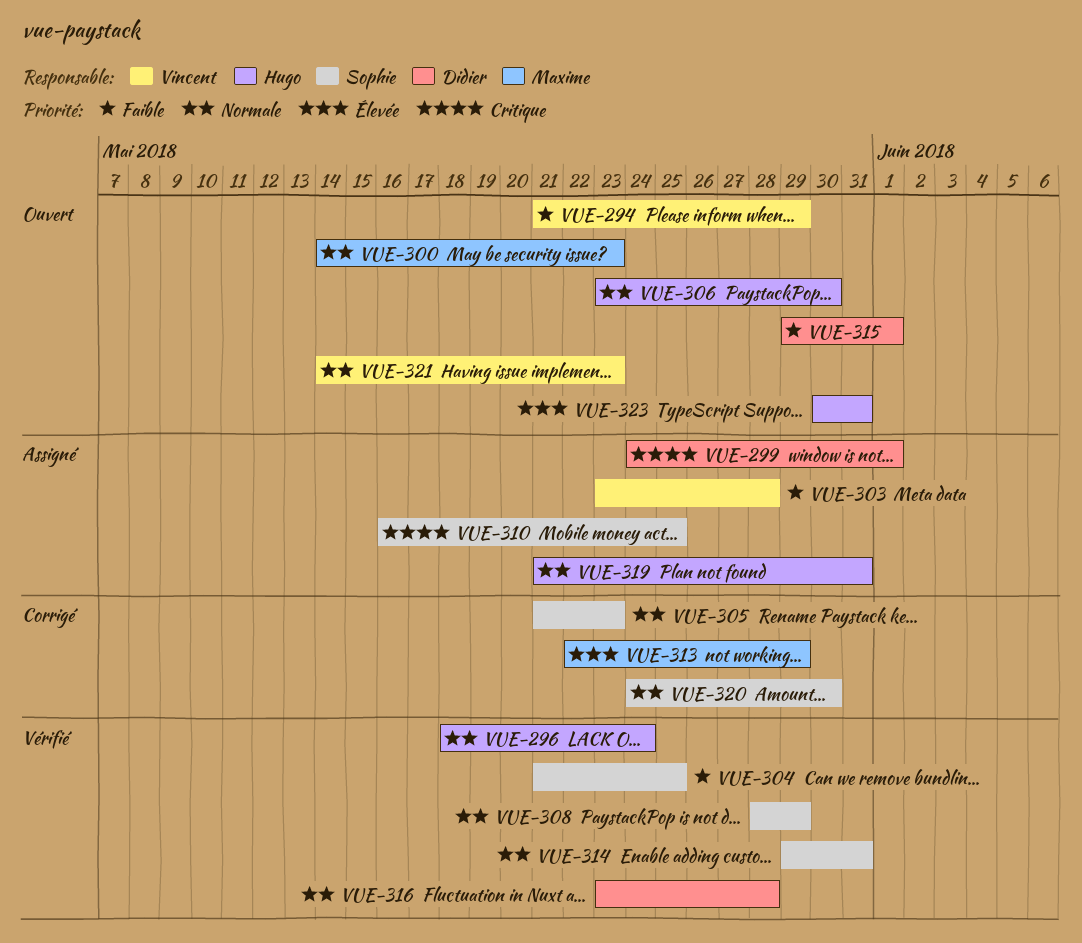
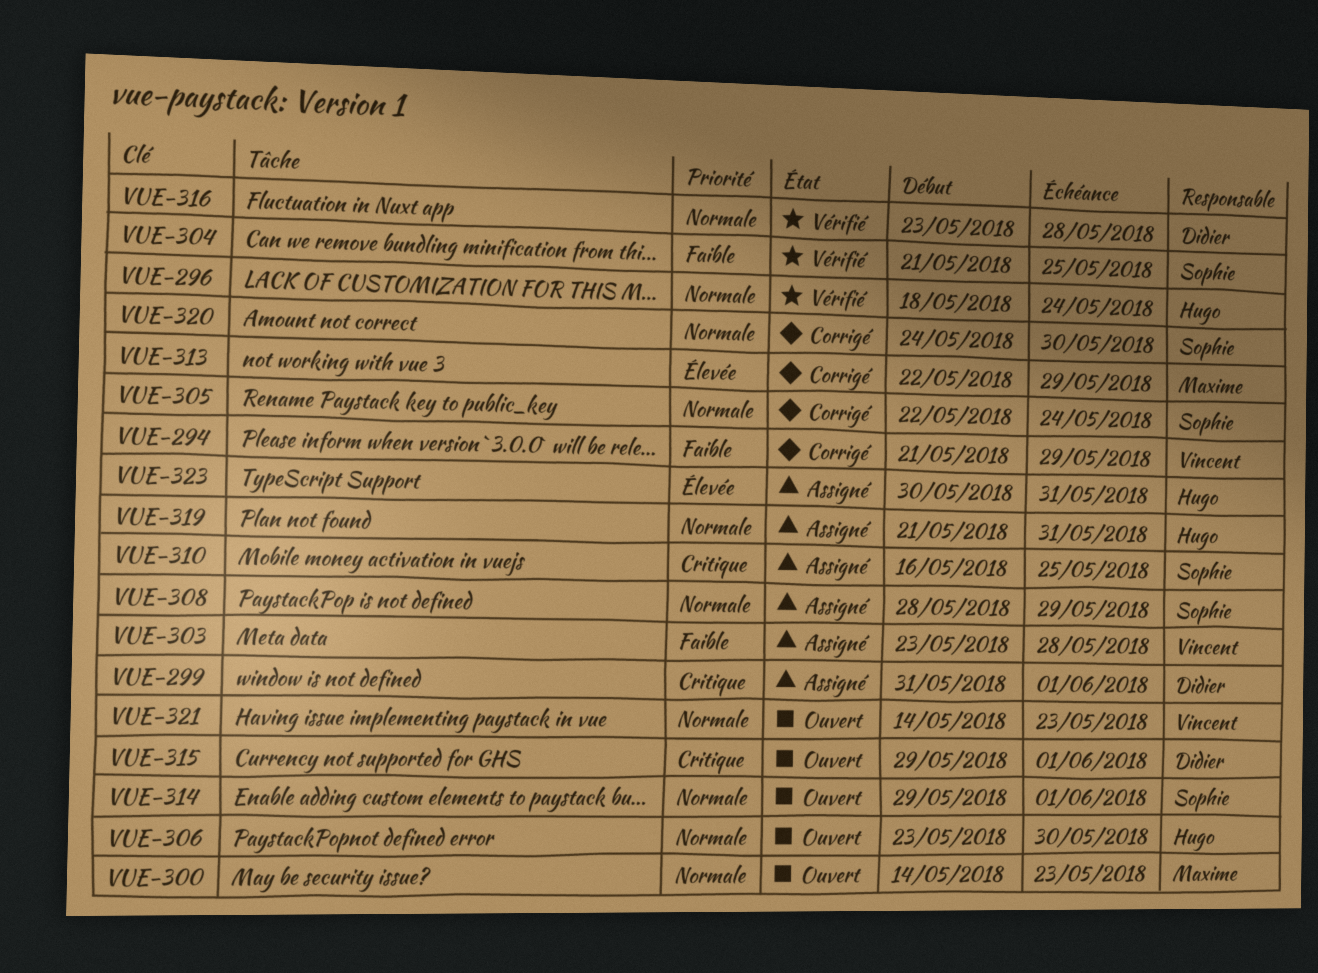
VUE-294, status: Ouvert -> Corrigé
VUE-299, start: May 24 -> May 31
VUE-305, start: May 21 -> May 22
VUE-305, due: May 23 -> May 24
VUE-308, status: Vérifié -> Assigné
VUE-314, status: Vérifié -> Ouvert
VUE-314, due: May 31 -> Jun 1
VUE-315, priority: Faible -> Critique
VUE-323, status: Ouvert -> Assigné

